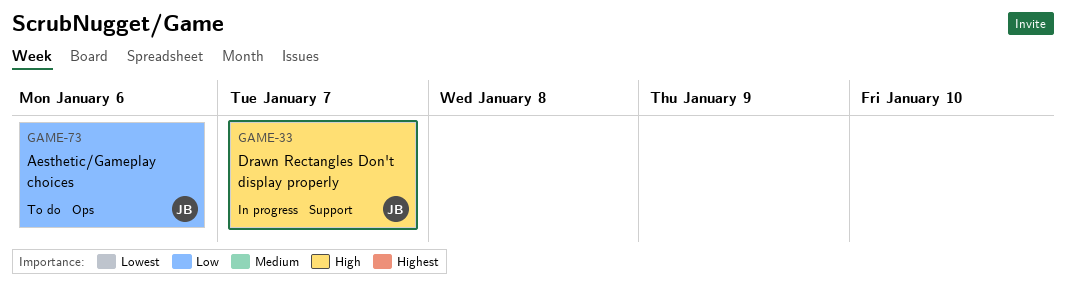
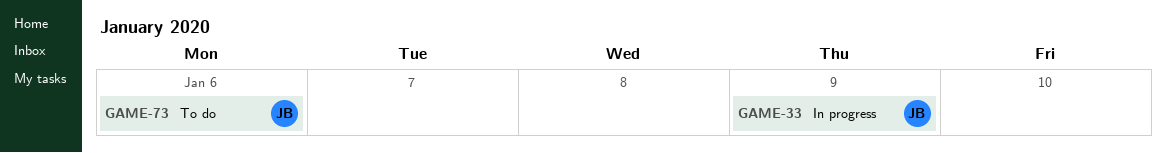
GAME-33, due: Jan 7 -> Jan 9

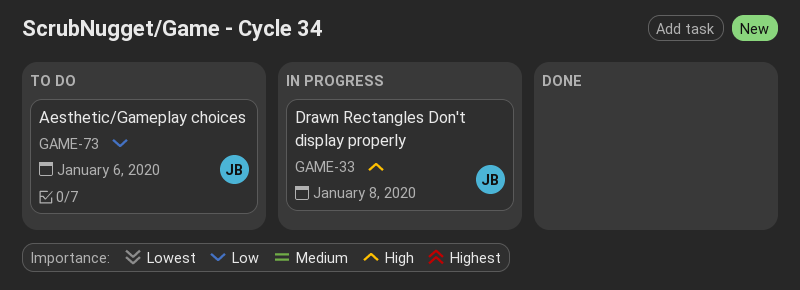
GAME-33, due: Jan 9 -> Jan 8

